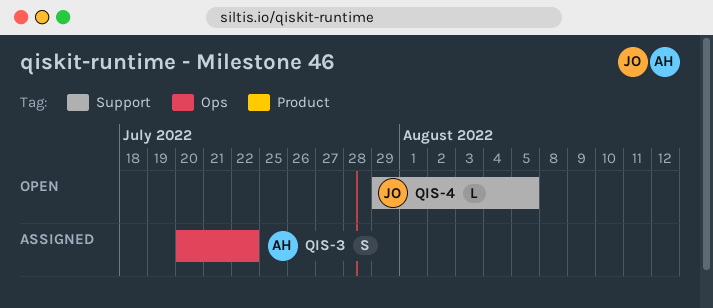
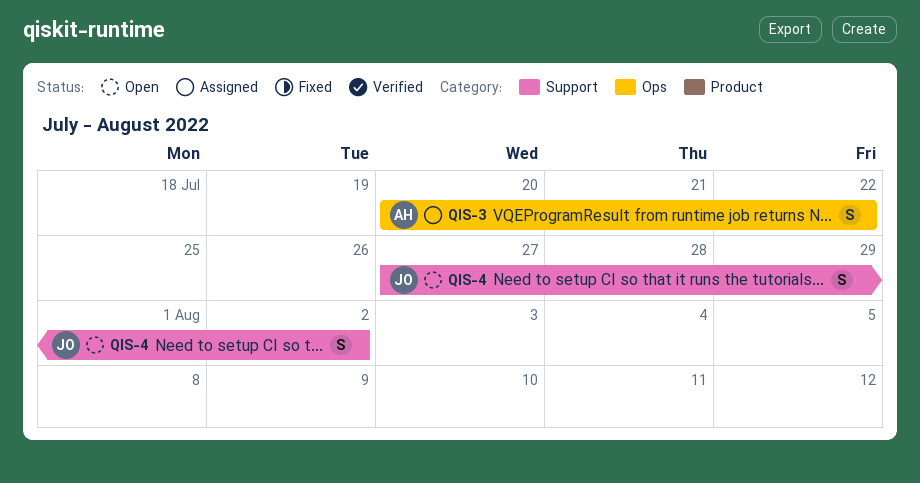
QIS-4, estimate: L -> S
QIS-4, start: Jul 29 -> Jul 27
QIS-4, due: Aug 5 -> Aug 2

